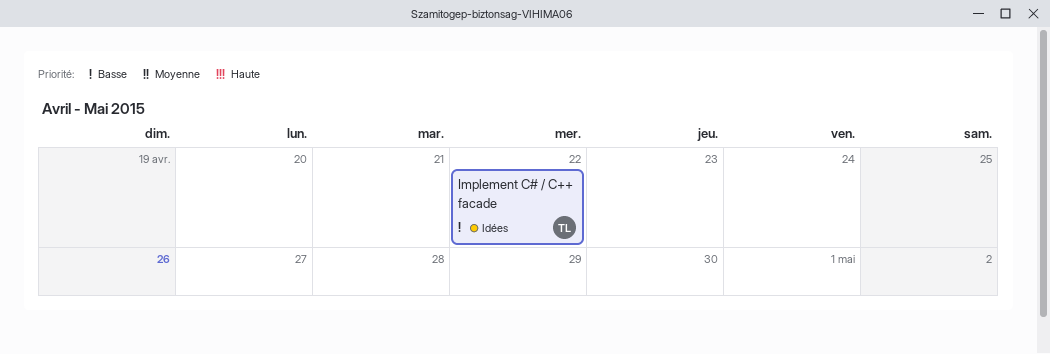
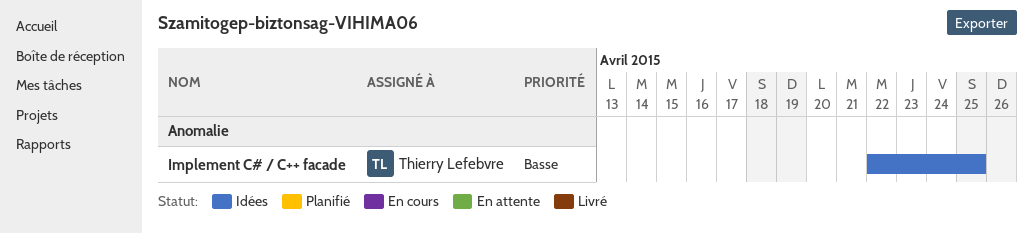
Implement C# / C++ facade, due: Apr 22 -> Apr 25

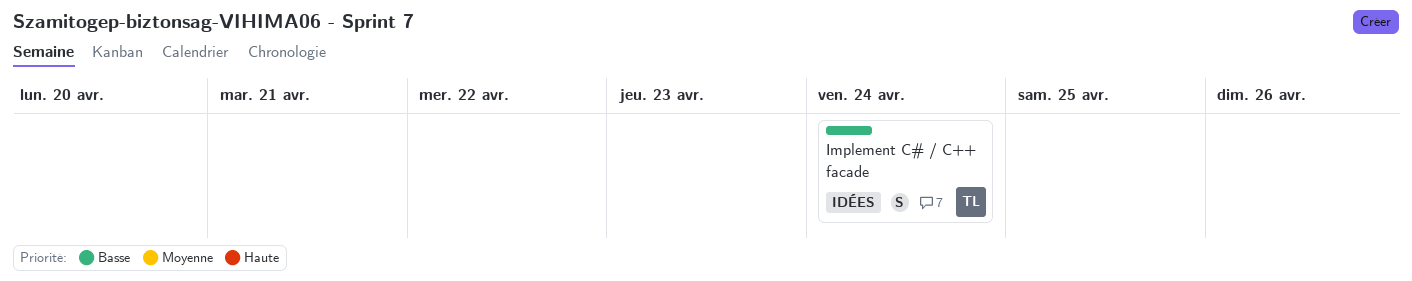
Implement C# / C++ facade, due: Apr 25 -> Apr 24

